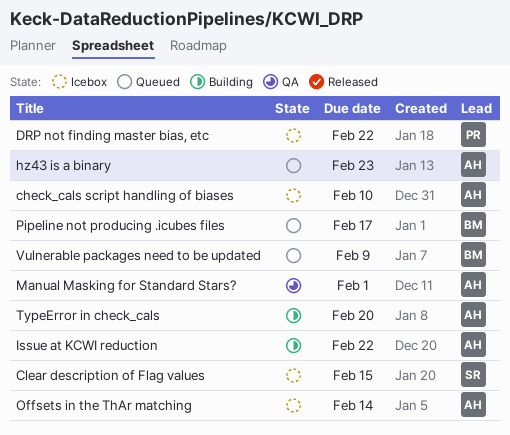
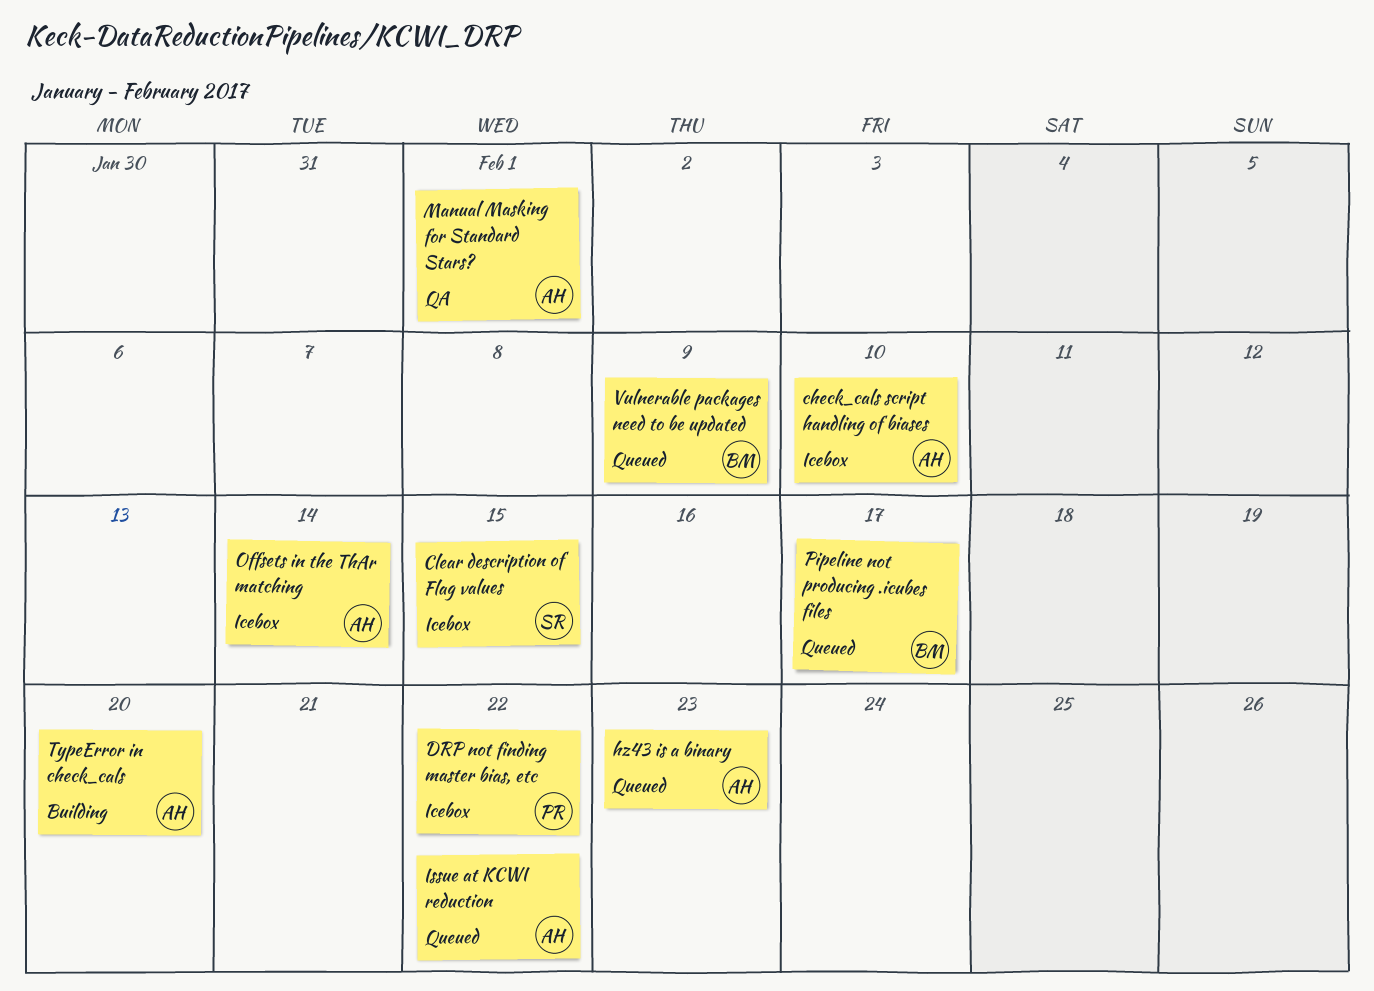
Issue at KCWI reduction, status: Building -> Queued

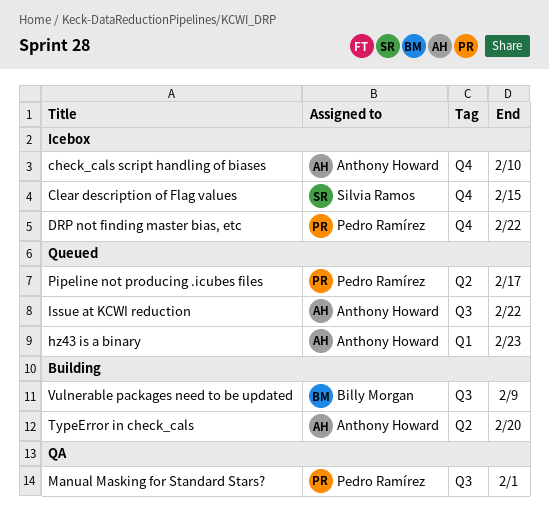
Manual Masking for Standard Stars?, owner: Anthony Howard -> Pedro Ramírez
Offsets in the ThAr matching: present -> none
Pipeline not producing .icubes files, owner: Billy Morgan -> Pedro Ramírez
Vulnerable packages need to be updated, status: Queued -> Building

